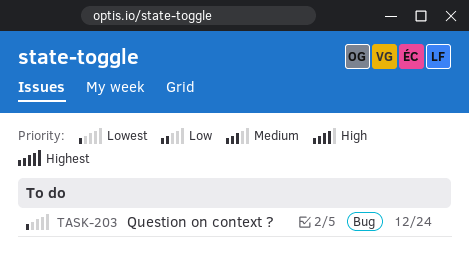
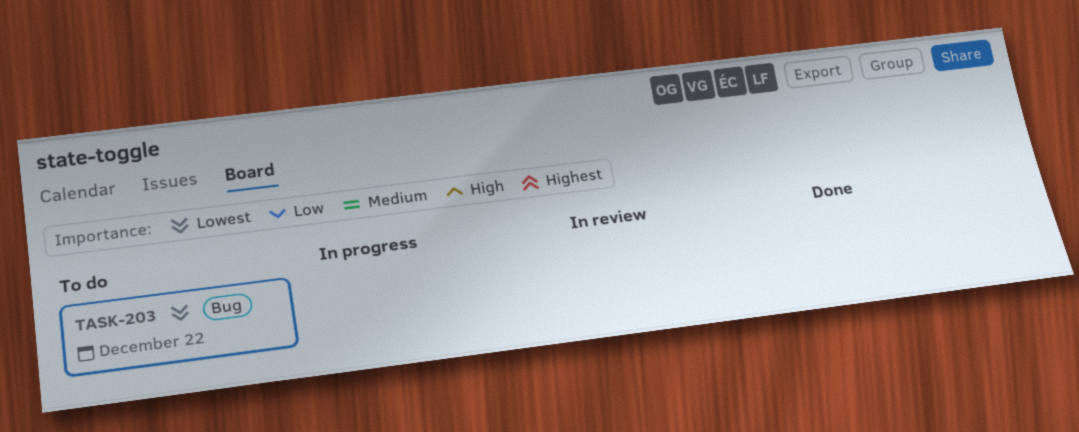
TASK-203, due: Dec 24 -> Dec 22

